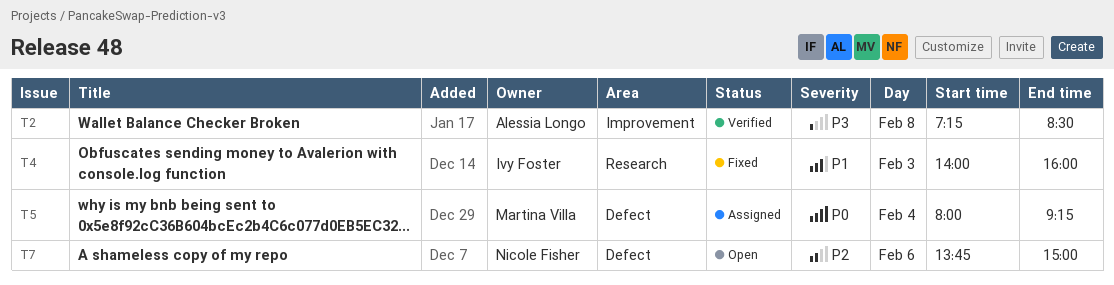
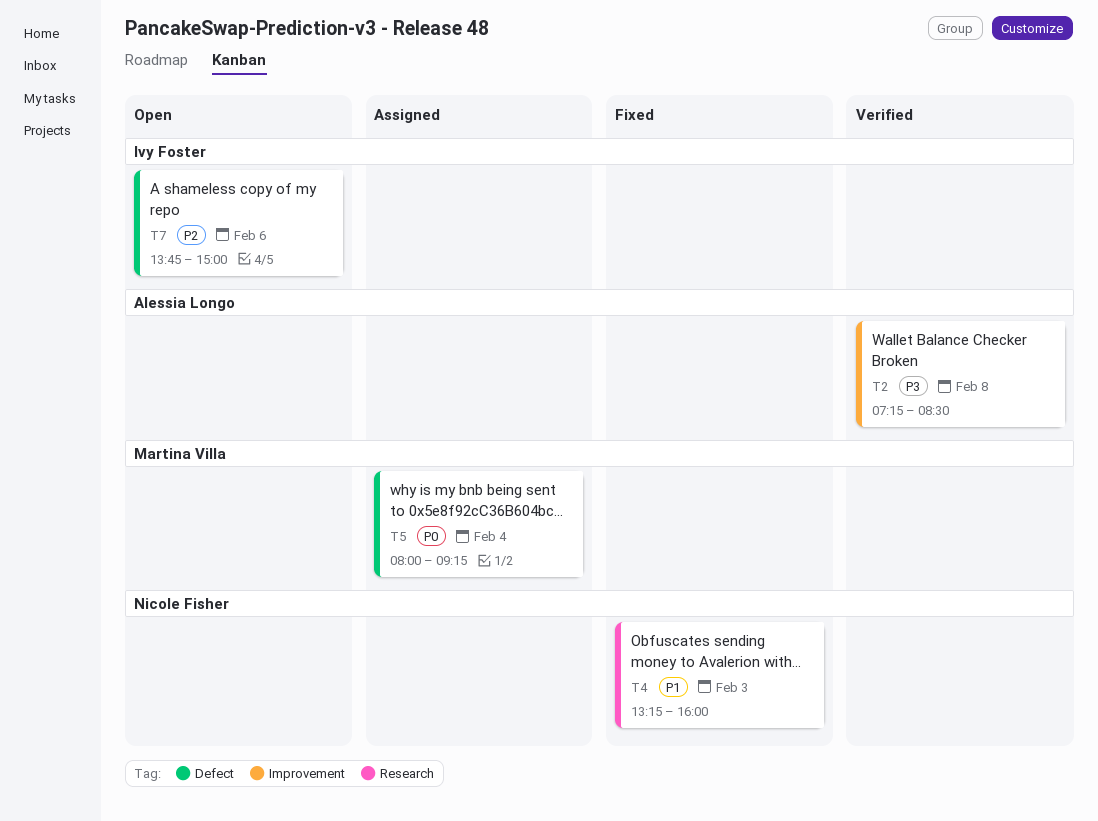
T4, owner: Ivy Foster -> Nicole Fisher
T4, begins: 14:00 -> 13:15
T7, owner: Nicole Fisher -> Ivy Foster

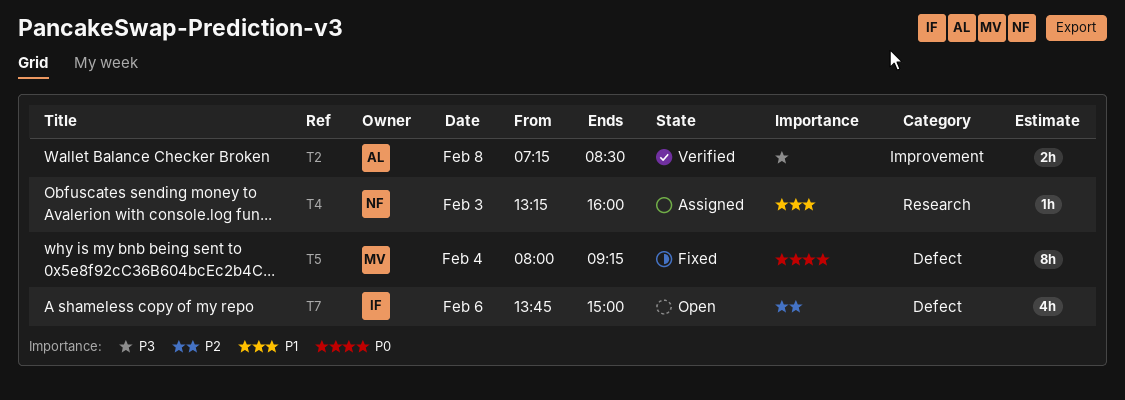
T4, status: Fixed -> Assigned
T5, status: Assigned -> Fixed

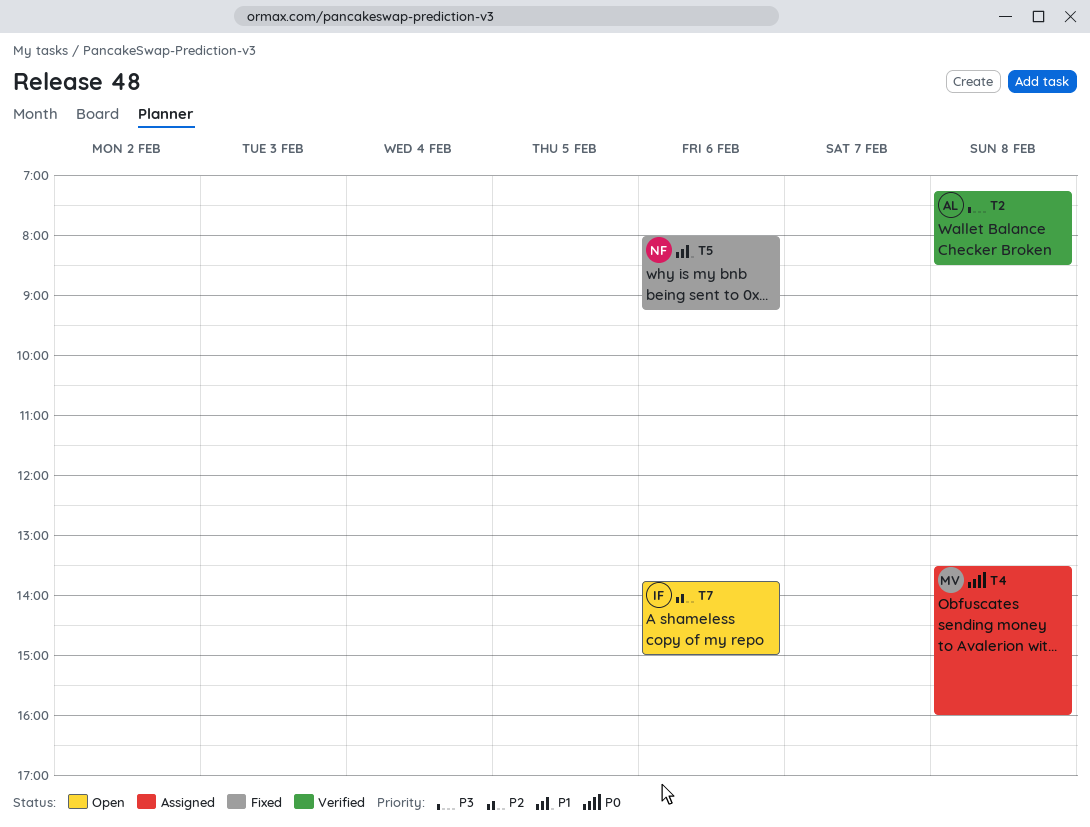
T4, owner: NF -> MV
T4, priority: P1 -> P0
T4, day: Feb 3 -> Feb 8
T4, begins: 13:15 -> 13:30
T5, owner: MV -> NF
T5, priority: P0 -> P1
T5, day: Feb 4 -> Feb 6

